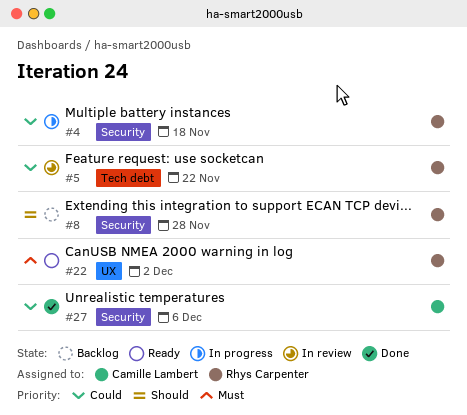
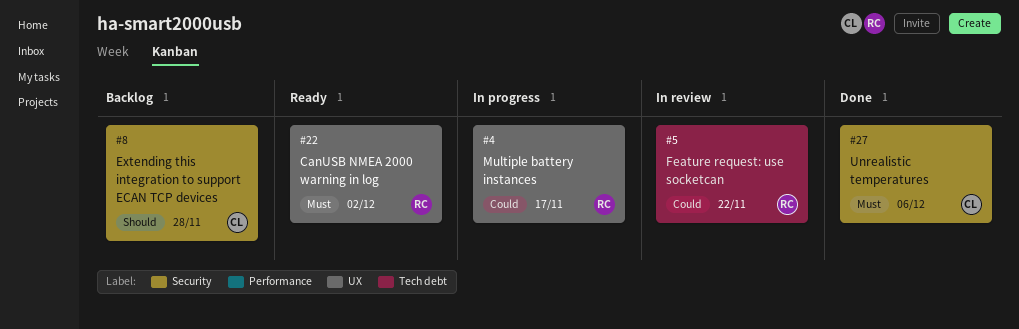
#4, label: Security -> UX
#4, due: Nov 18 -> Nov 17
#8, owner: Rhys Carpenter -> Camille Lambert
#27, priority: Could -> Must

